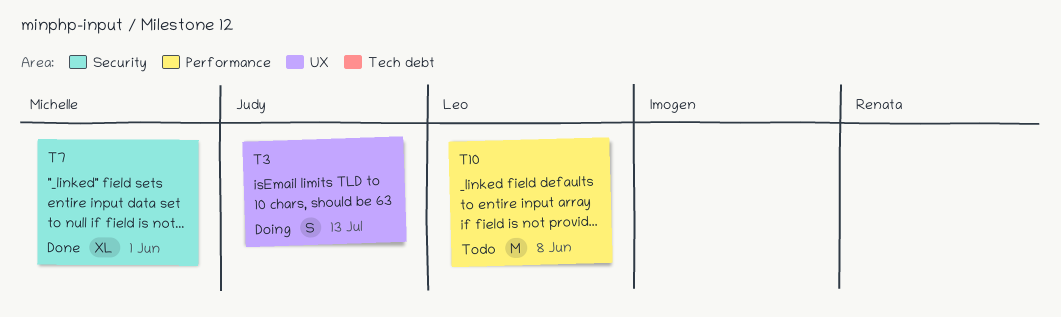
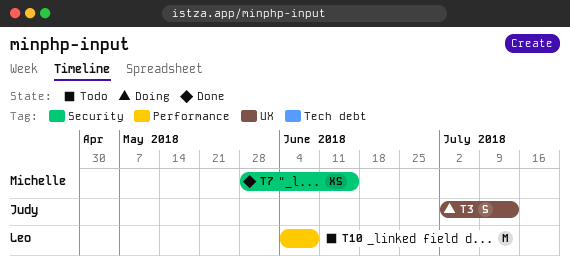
T7, estimate: XL -> XS
T7, due: Jun 1 -> Jun 15

